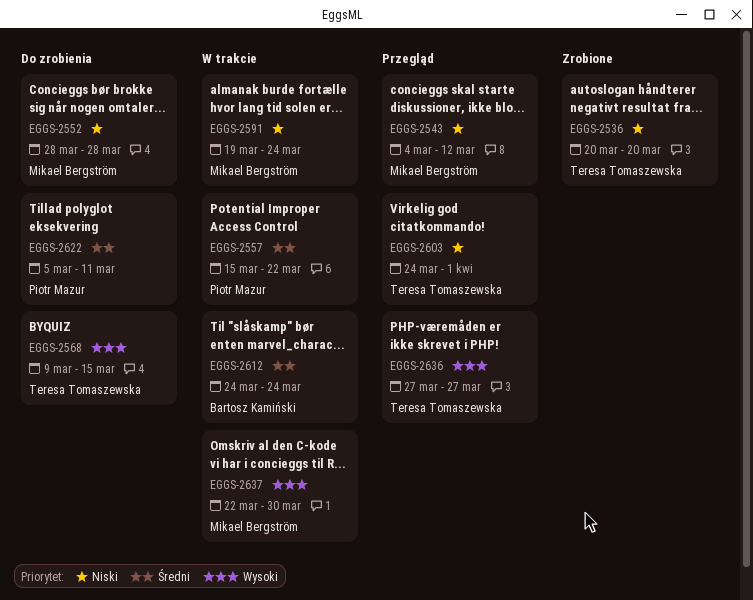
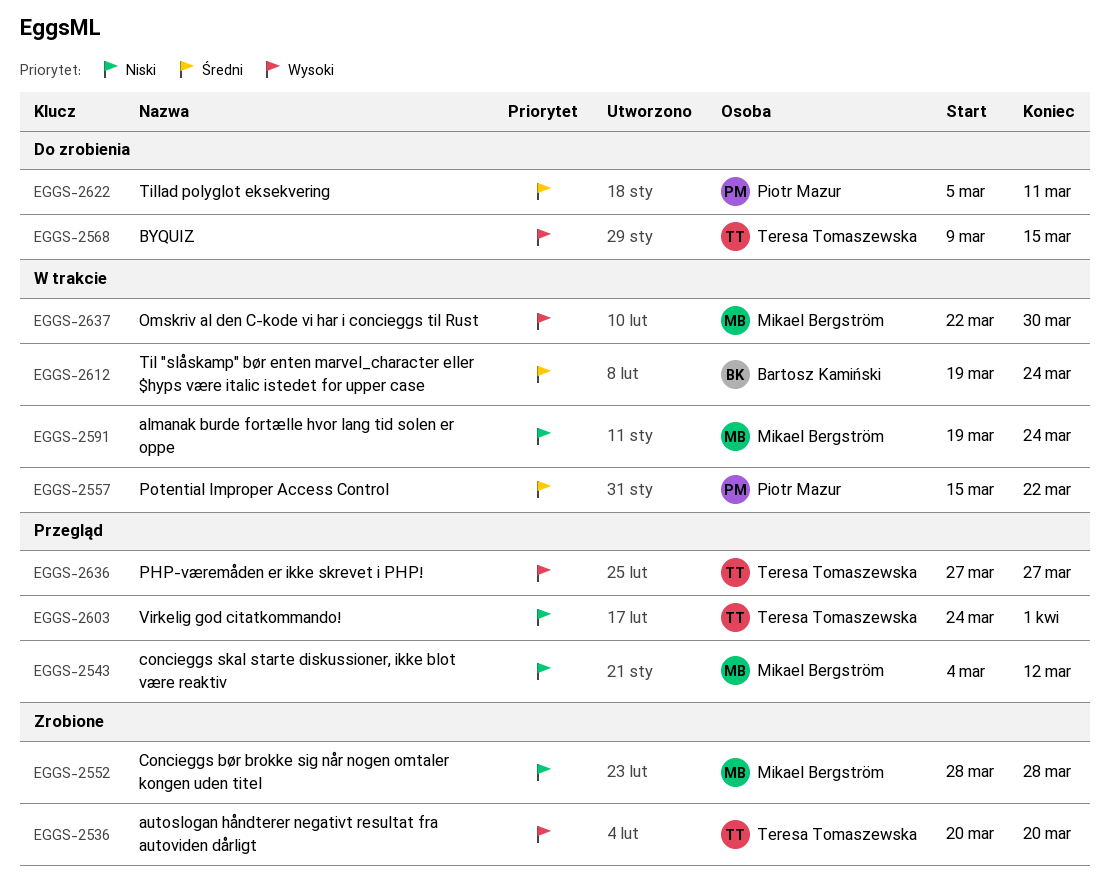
EGGS-2536, priority: Niski -> Wysoki
EGGS-2552, status: Do zrobienia -> Zrobione
EGGS-2612, start: Mar 24 -> Mar 19

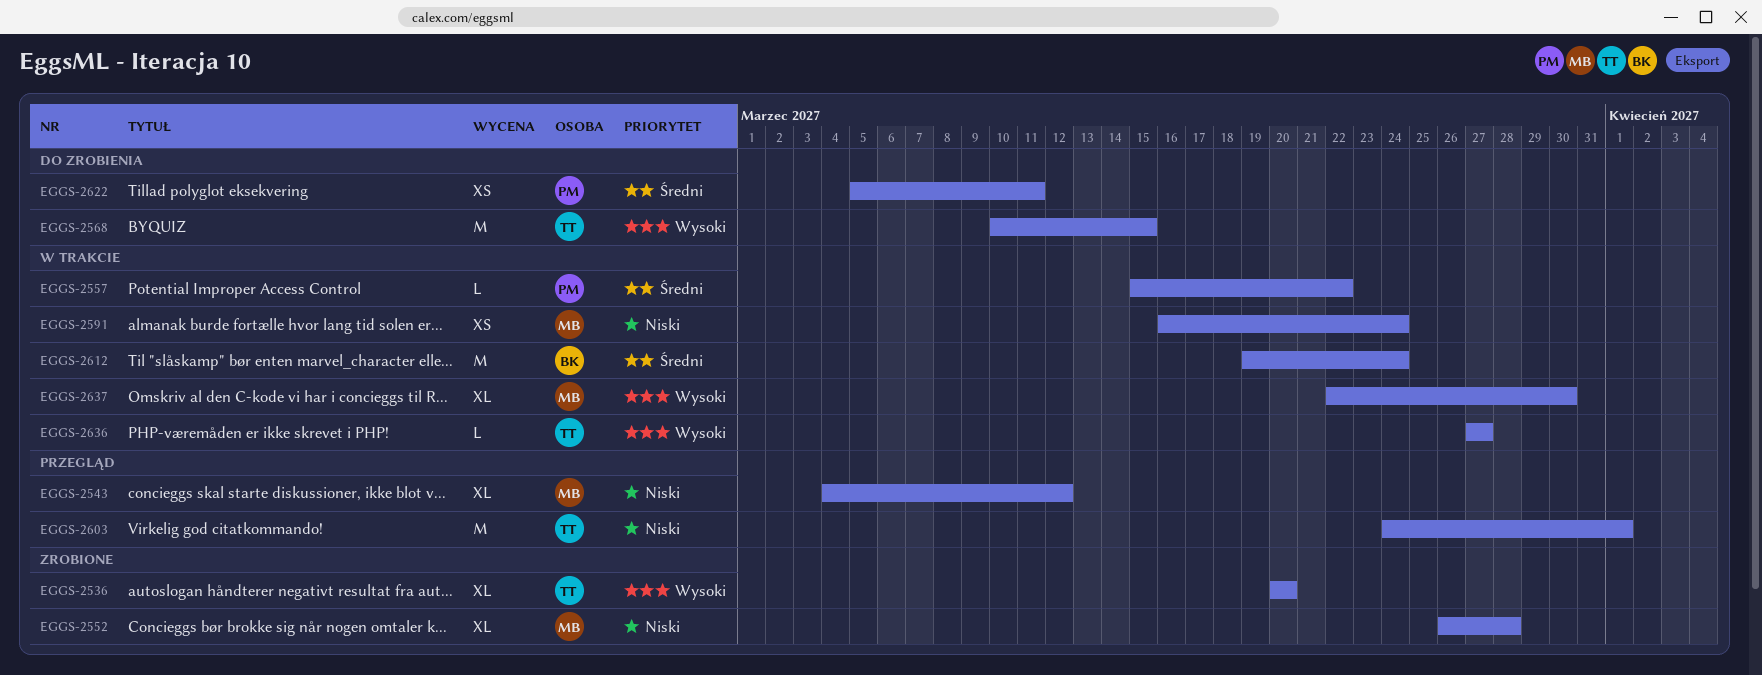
EGGS-2552, start: Mar 28 -> Mar 26
EGGS-2568, start: Mar 9 -> Mar 10
EGGS-2591, start: Mar 19 -> Mar 16
EGGS-2636, status: Przegląd -> W trakcie

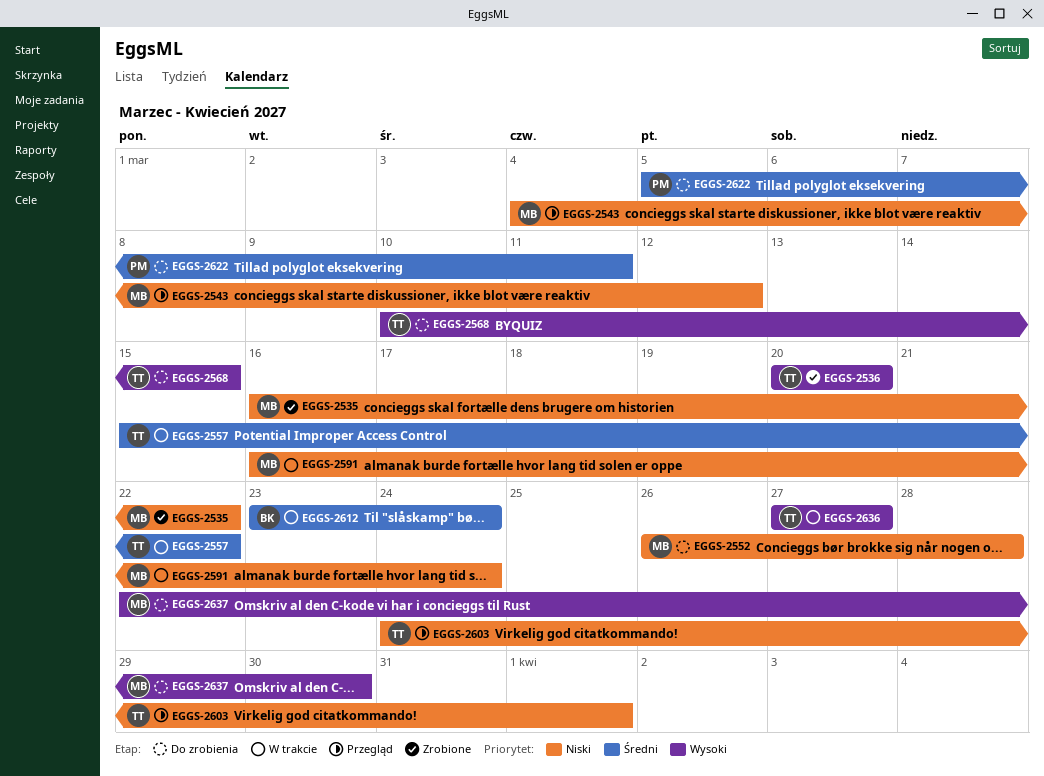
EGGS-2535: none -> present
EGGS-2552, status: Zrobione -> Do zrobienia
EGGS-2557, owner: PM -> TT
EGGS-2612, start: Mar 19 -> Mar 23
EGGS-2637, status: W trakcie -> Do zrobienia

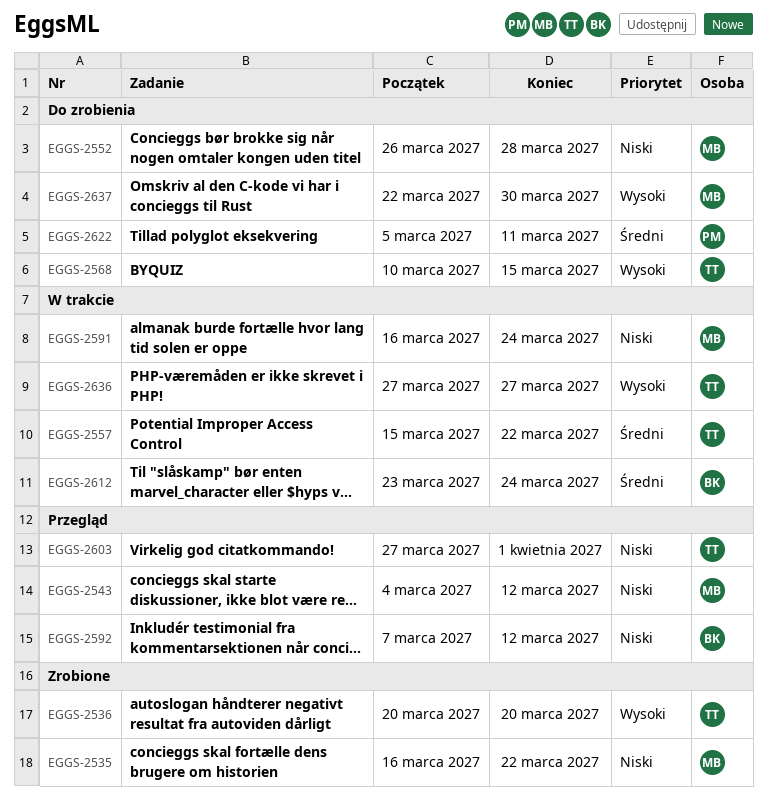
EGGS-2592: none -> present
EGGS-2603, start: Mar 24 -> Mar 27

